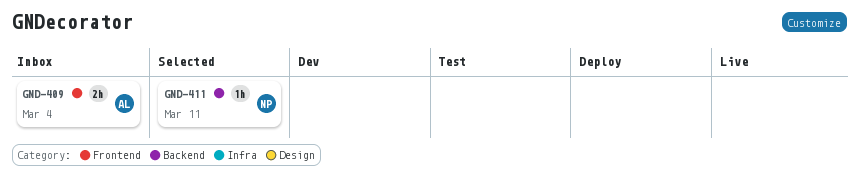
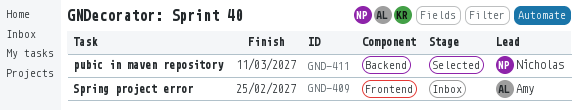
GND-409, due: Mar 4 -> Feb 25

